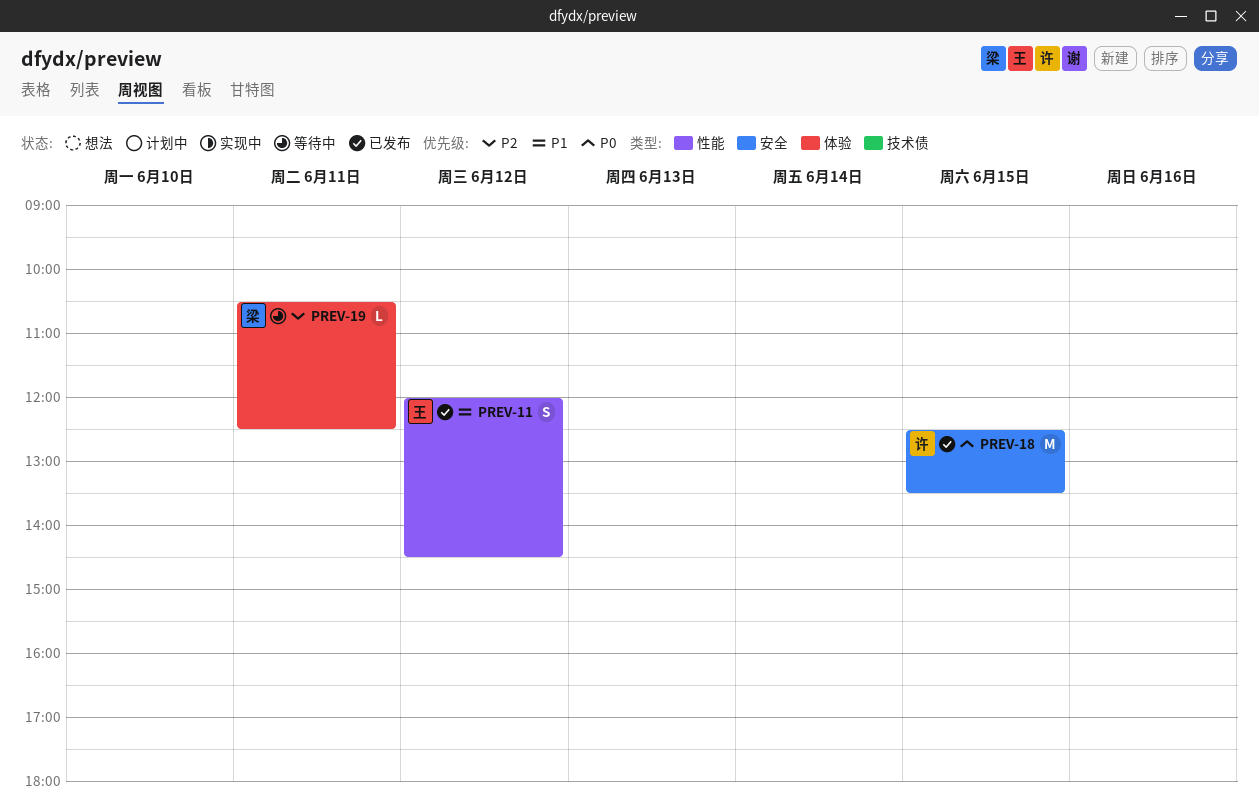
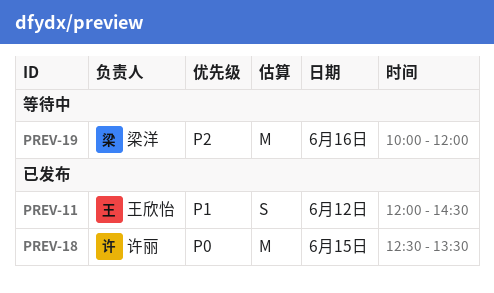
PREV-19, estimate: L -> M
PREV-19, day: Jun 11 -> Jun 16
PREV-19, begins: 10:30 -> 10:00
PREV-19, ends: 12:30 -> 12:00

